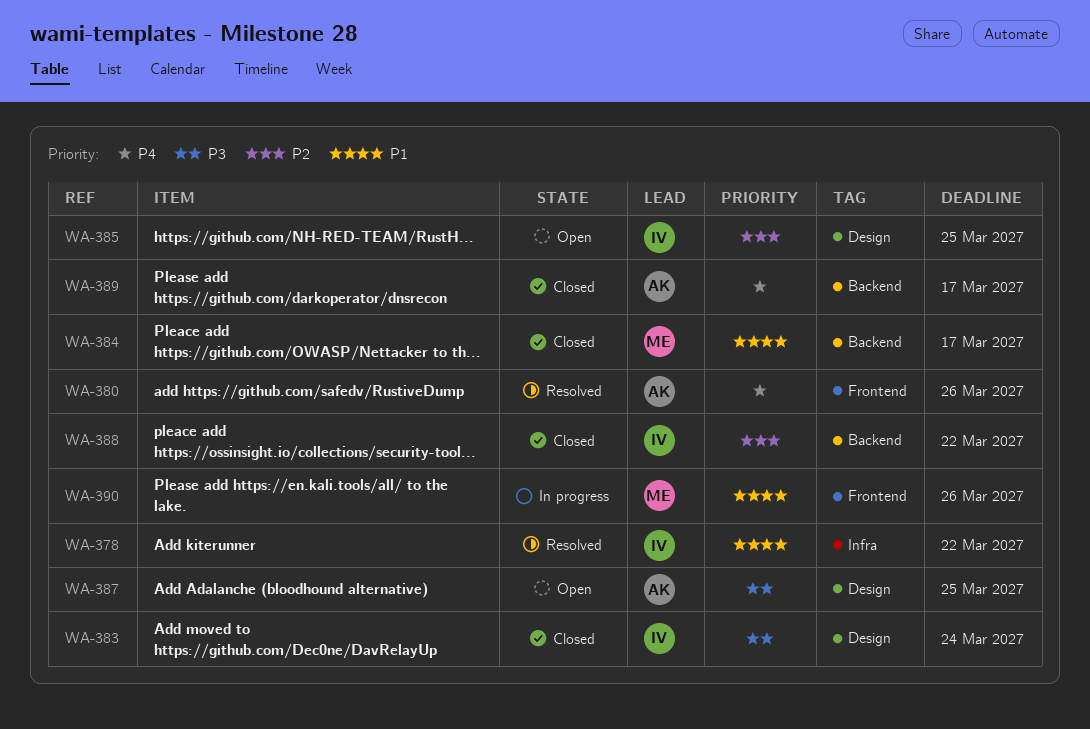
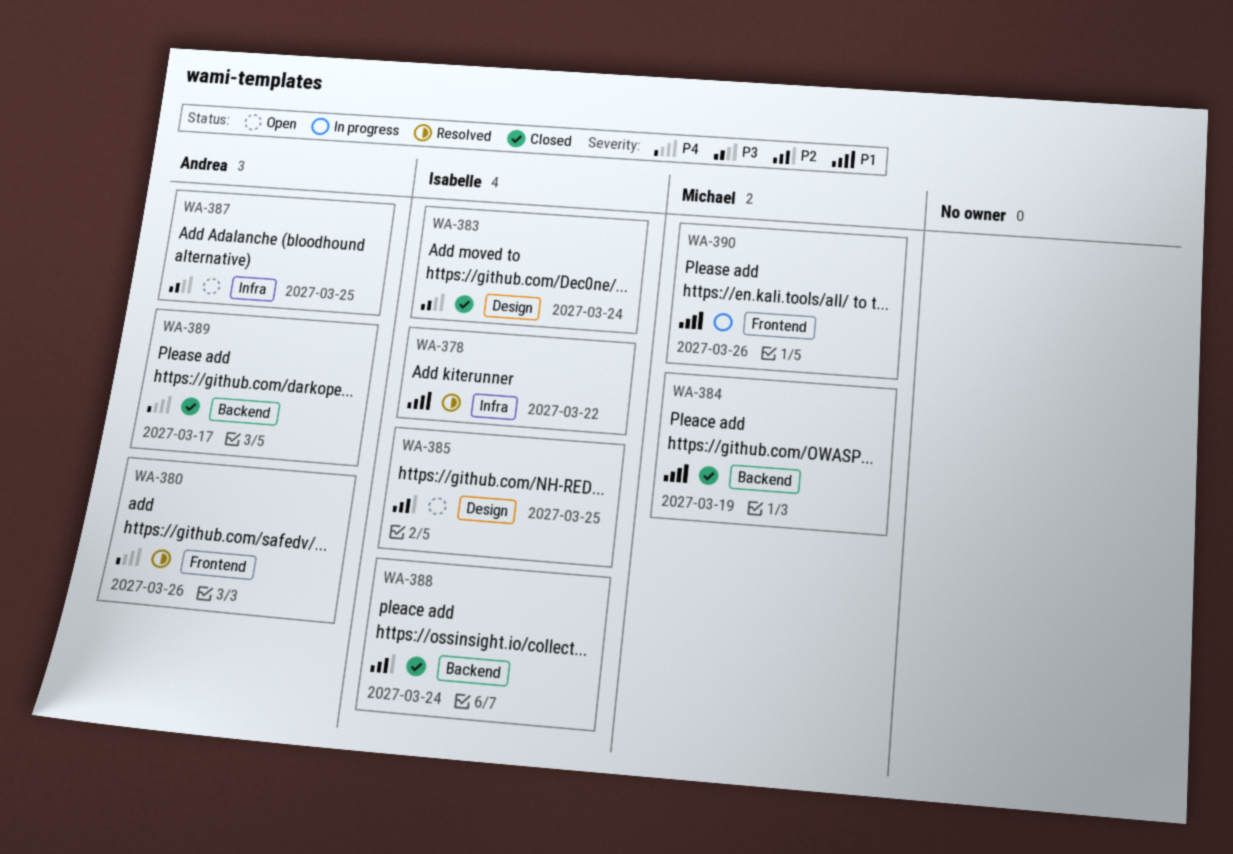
WA-384, due: Mar 17 -> Mar 19
WA-387, label: Design -> Infra
WA-388, due: Mar 22 -> Mar 24

